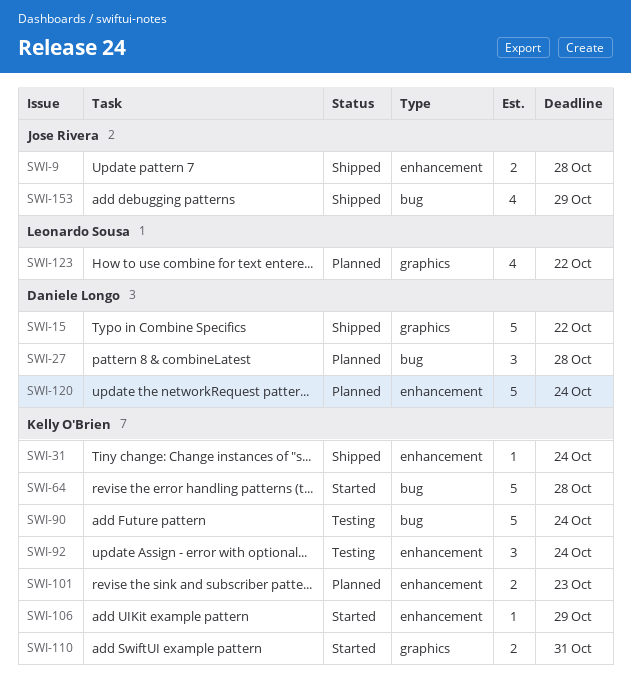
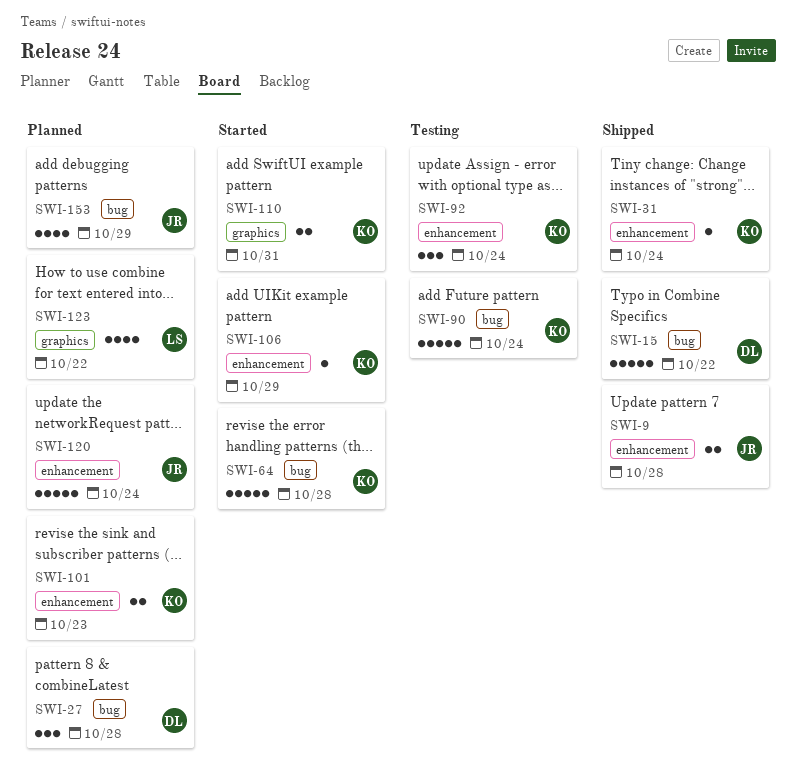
SWI-15, label: graphics -> bug
SWI-120, owner: Daniele Longo -> Jose Rivera
SWI-153, status: Shipped -> Planned

